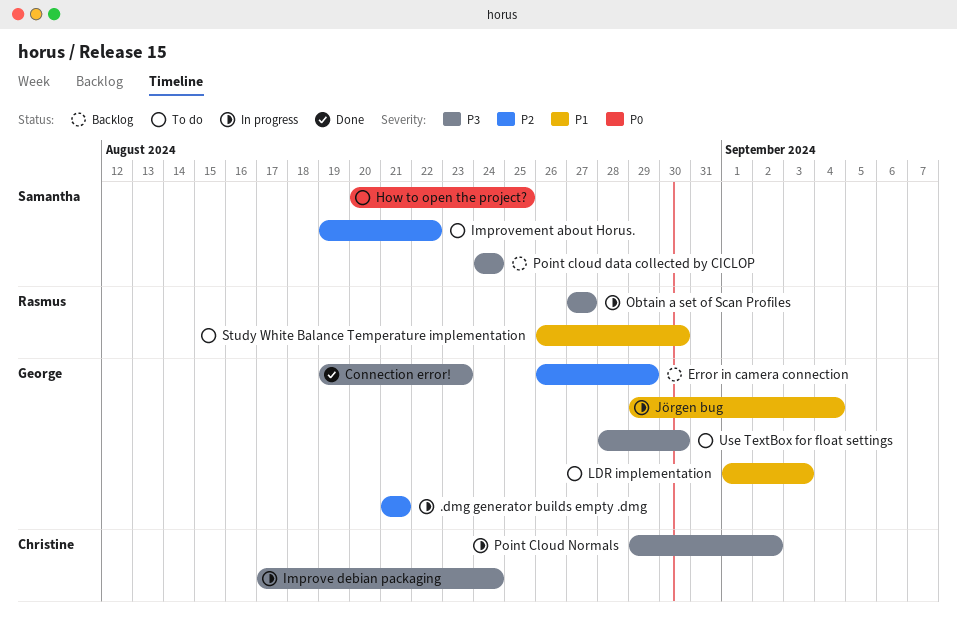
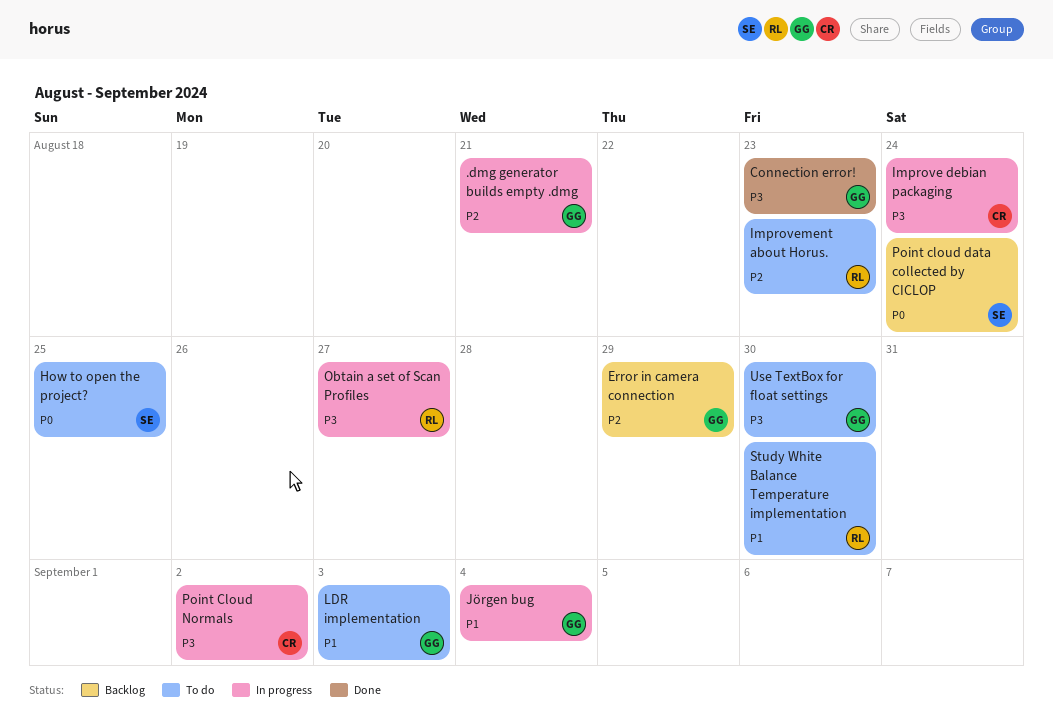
Improvement about Horus., owner: Samantha -> Rasmus
Improvement about Horus., due: Aug 22 -> Aug 23
Point cloud data collected by CICLOP, priority: P3 -> P0

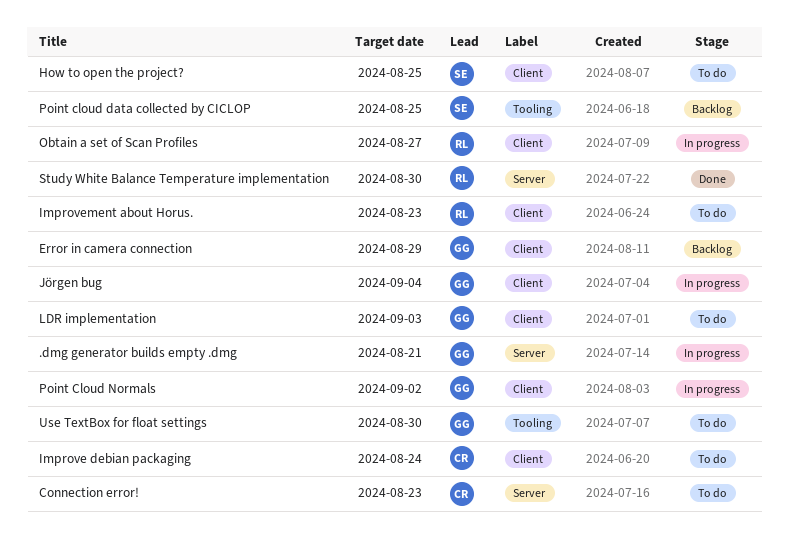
Connection error!, status: Done -> To do
Connection error!, owner: GG -> CR
Improve debian packaging, status: In progress -> To do
Point cloud data collected by CICLOP, due: Aug 24 -> Aug 25
Point Cloud Normals, owner: CR -> GG
Study White Balance Temperature implementation, status: To do -> Done

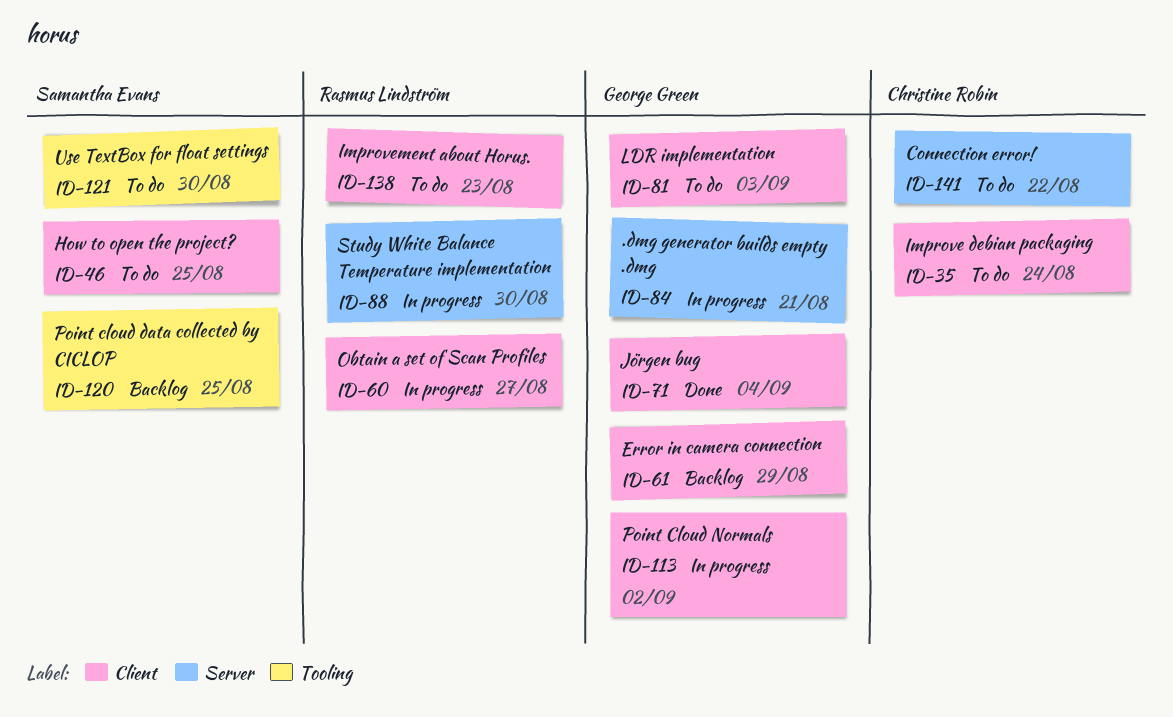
Connection error!, due: Aug 23 -> Aug 22
Jörgen bug, status: In progress -> Done
Study White Balance Temperature implementation, status: Done -> In progress
Use TextBox for float settings, owner: George Green -> Samantha Evans

